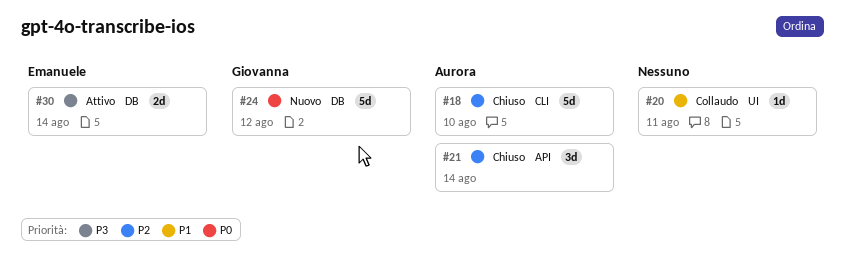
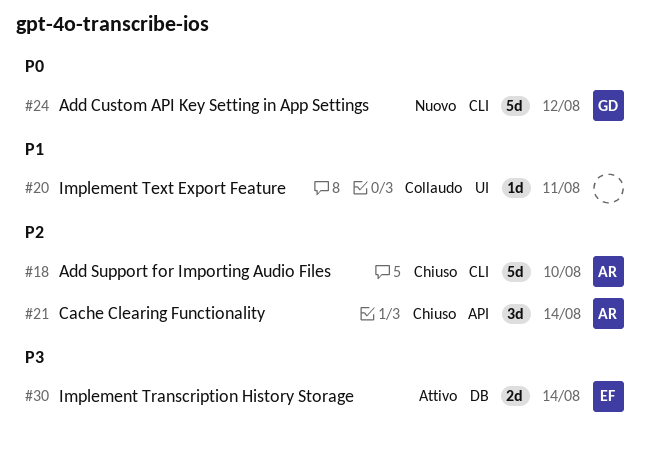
#24, label: DB -> CLI

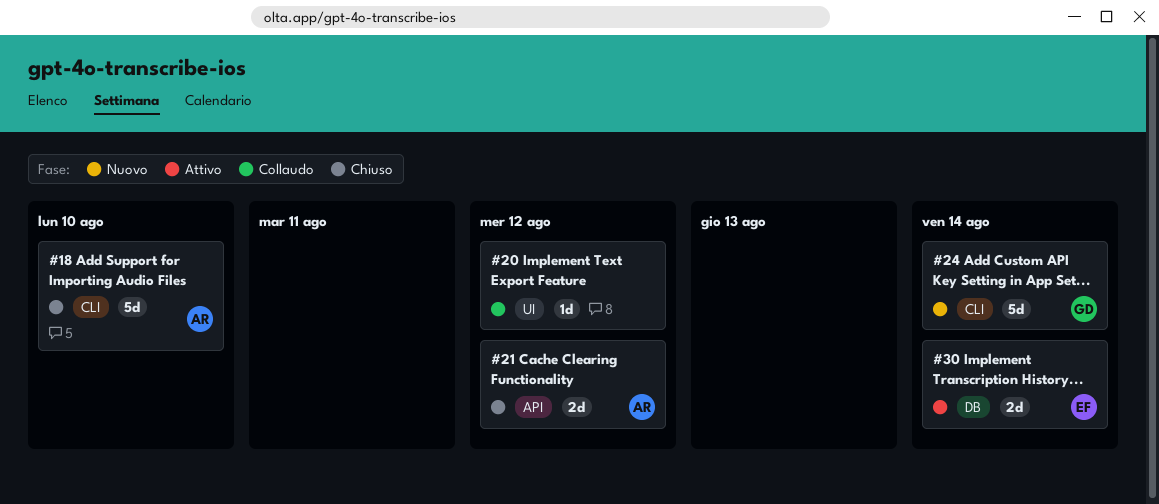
#20, due: Aug 11 -> Aug 12
#21, estimate: 3d -> 2d
#21, due: Aug 14 -> Aug 12
#24, due: Aug 12 -> Aug 14

